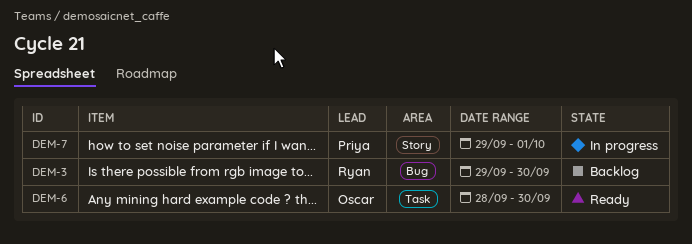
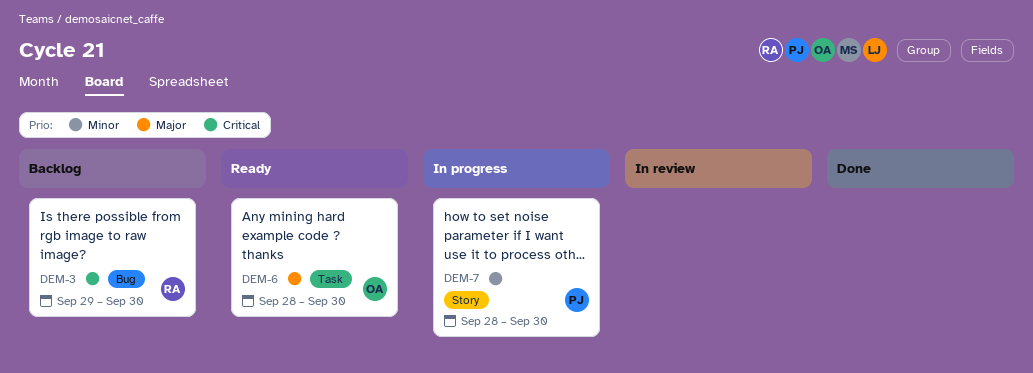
DEM-7, start: Sep 29 -> Sep 28
DEM-7, due: Oct 1 -> Sep 30

